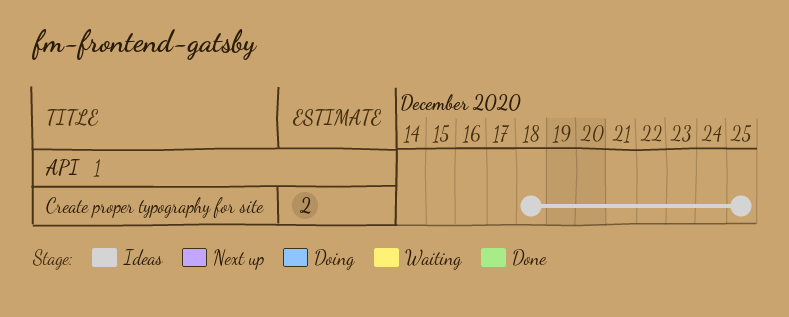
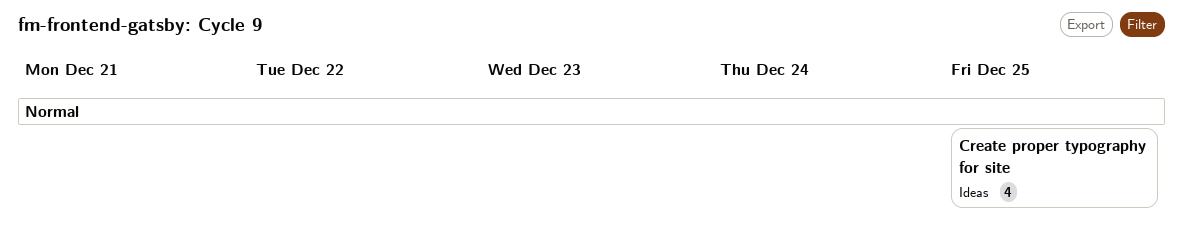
Create proper typography for site, estimate: 2 -> 4

